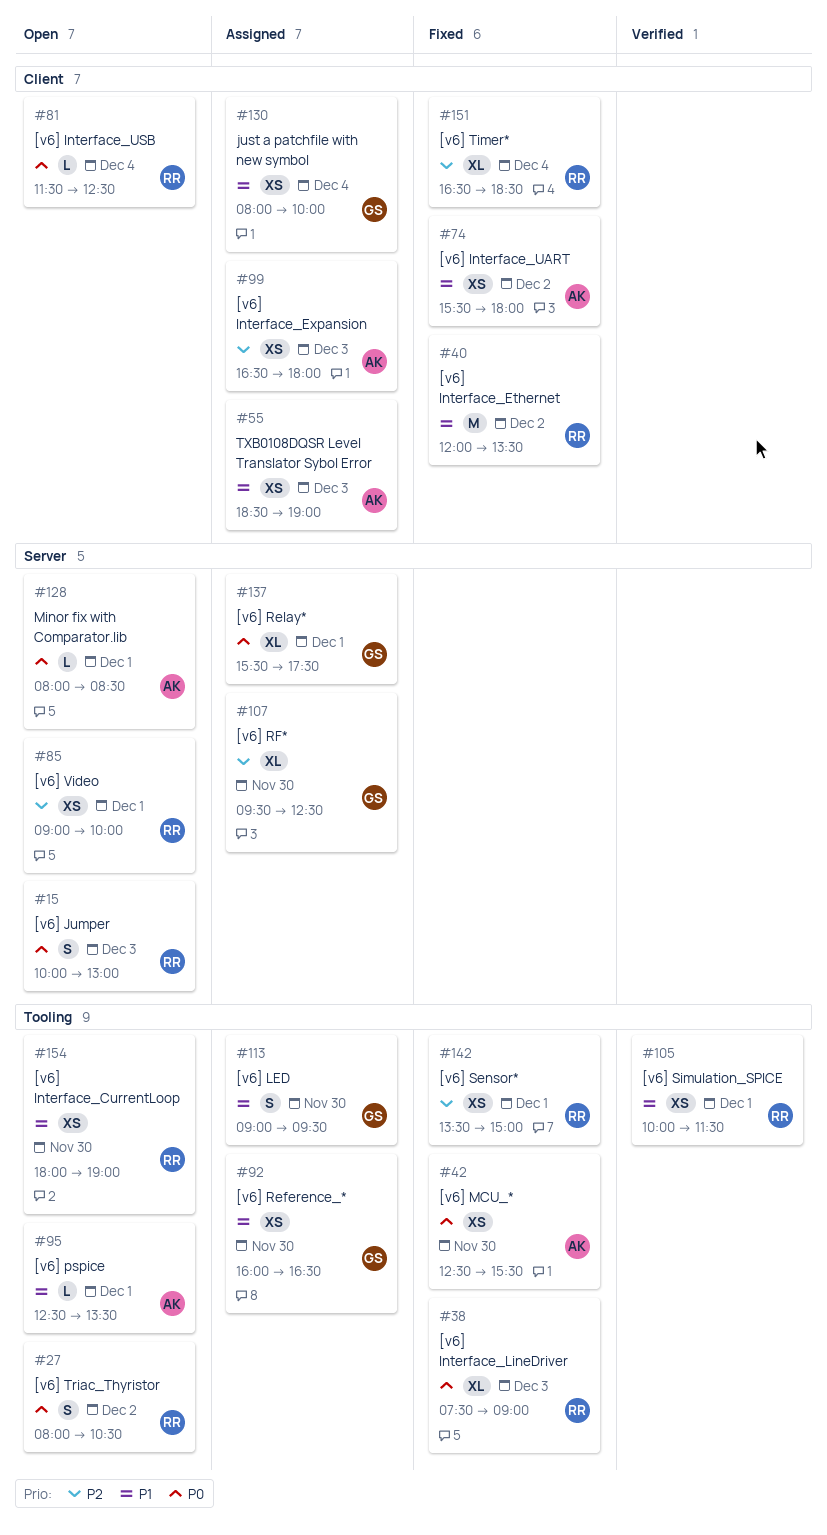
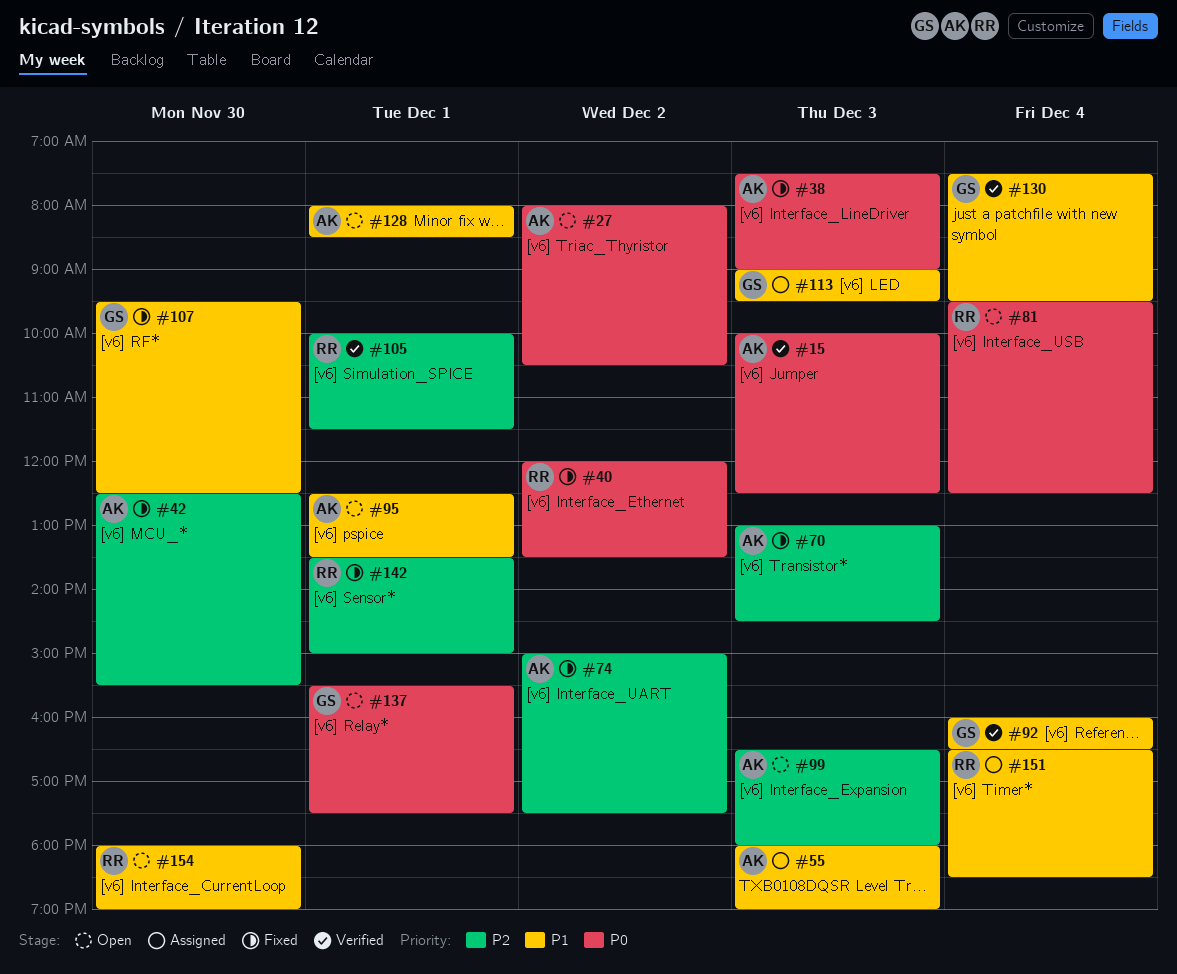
#15, status: Open -> Verified
#15, owner: RR -> AK
#15, ends: 13:00 -> 12:30
#27, owner: RR -> AK
#38, owner: RR -> AK
#40, priority: P1 -> P0
#42, priority: P0 -> P2
#55, begins: 18:30 -> 18:00
#70: none -> present
#74, priority: P1 -> P2
#74, begins: 15:30 -> 15:00
#74, ends: 18:00 -> 17:30
#81, begins: 11:30 -> 09:30
#85: present -> none
#92, status: Assigned -> Verified
#92, day: Nov 30 -> Dec 4
#99, status: Assigned -> Open
#105, priority: P1 -> P2
#107, status: Assigned -> Fixed
#107, priority: P2 -> P1
#113, day: Nov 30 -> Dec 3
#128, priority: P0 -> P1
#130, status: Assigned -> Verified
#130, begins: 08:00 -> 07:30
#130, ends: 10:00 -> 09:30
#137, status: Assigned -> Open
#151, status: Fixed -> Assigned
#151, priority: P2 -> P1

